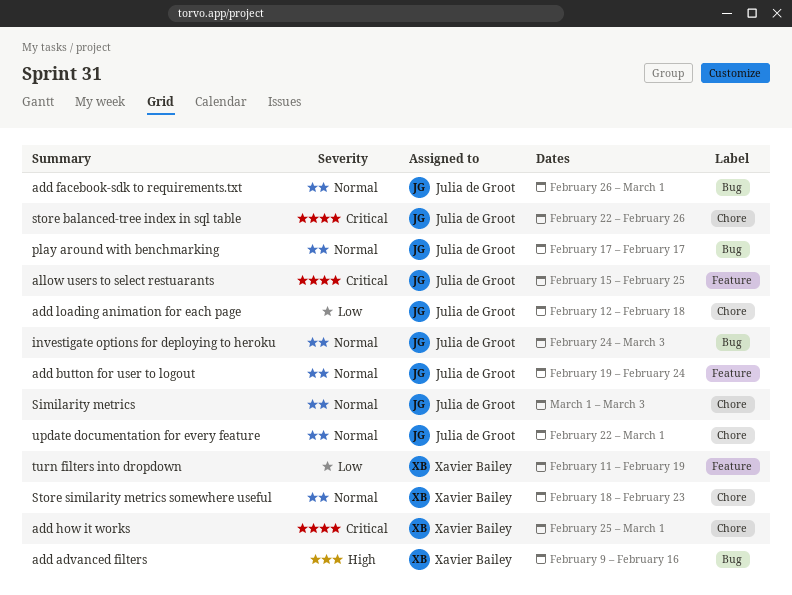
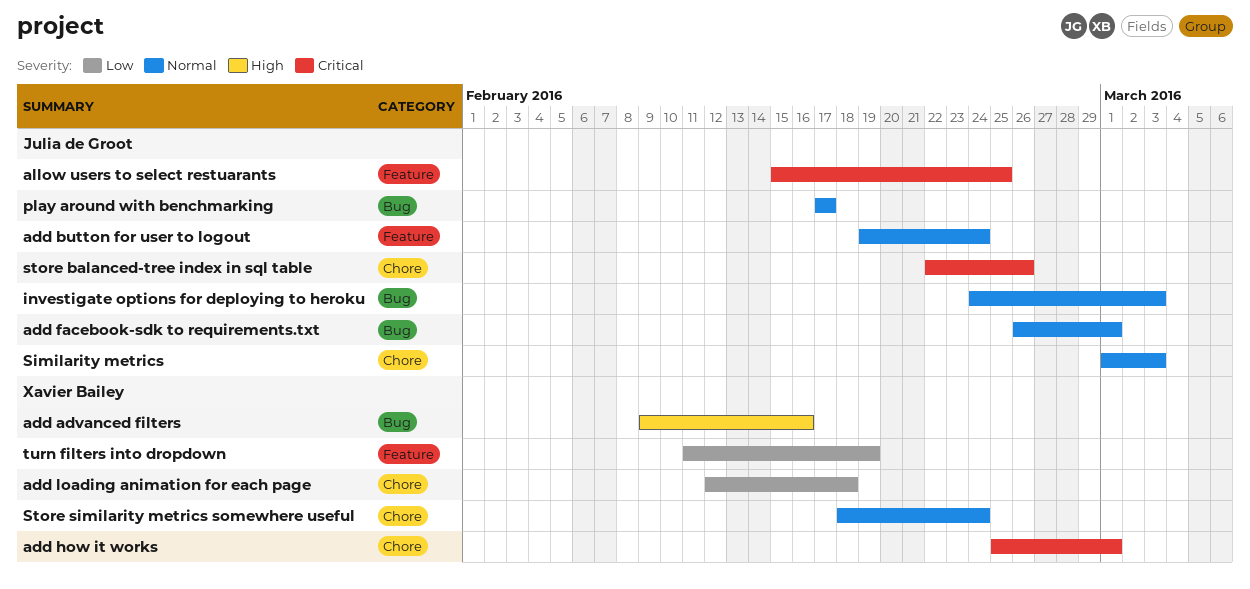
add loading animation for each page, owner: Julia de Groot -> Xavier Bailey
Store similarity metrics somewhere useful, due: Feb 23 -> Feb 24
update documentation for every feature: present -> none

